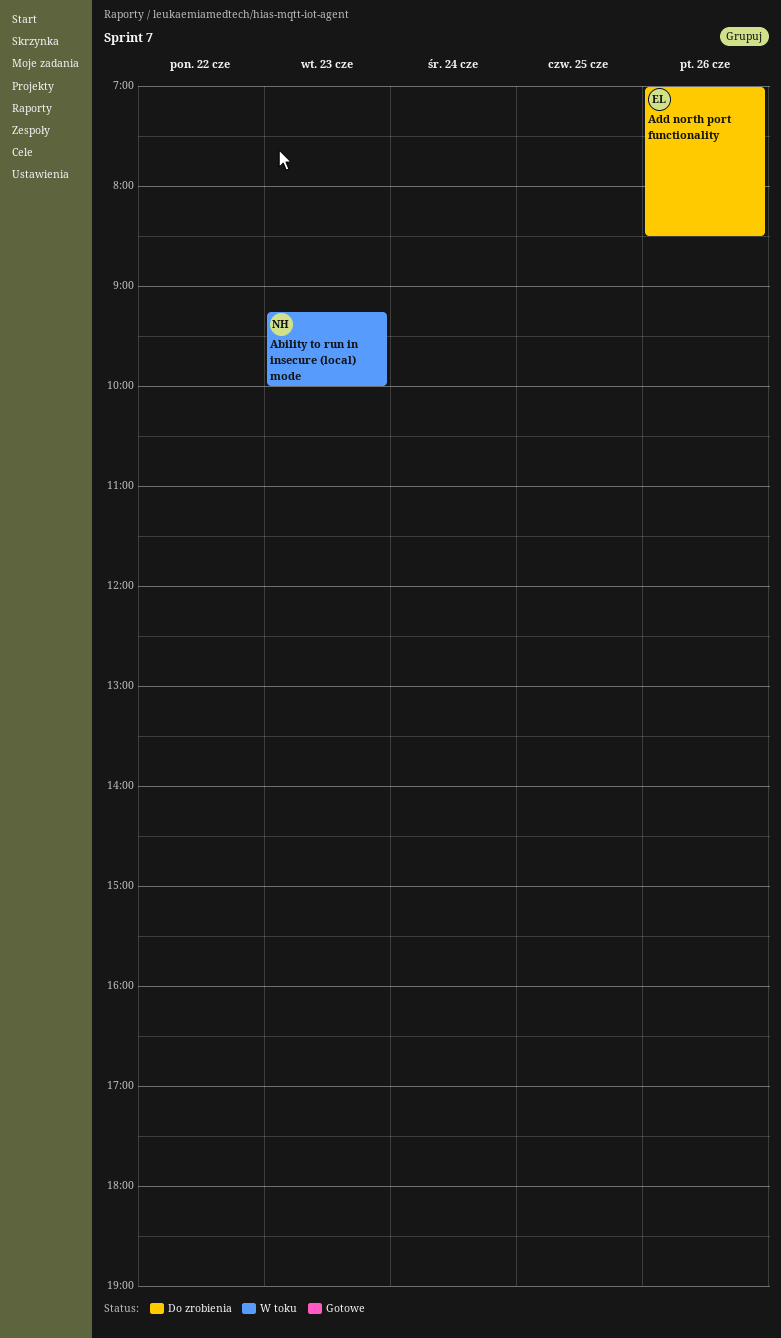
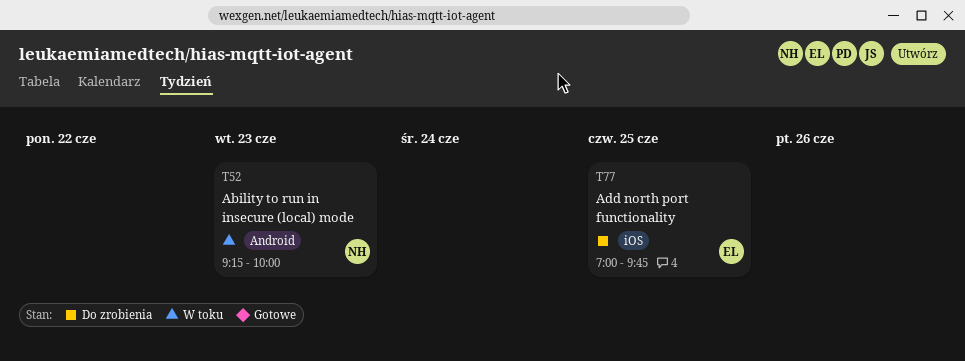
Add north port functionality, day: Jun 26 -> Jun 25
Add north port functionality, ends: 08:30 -> 09:45

